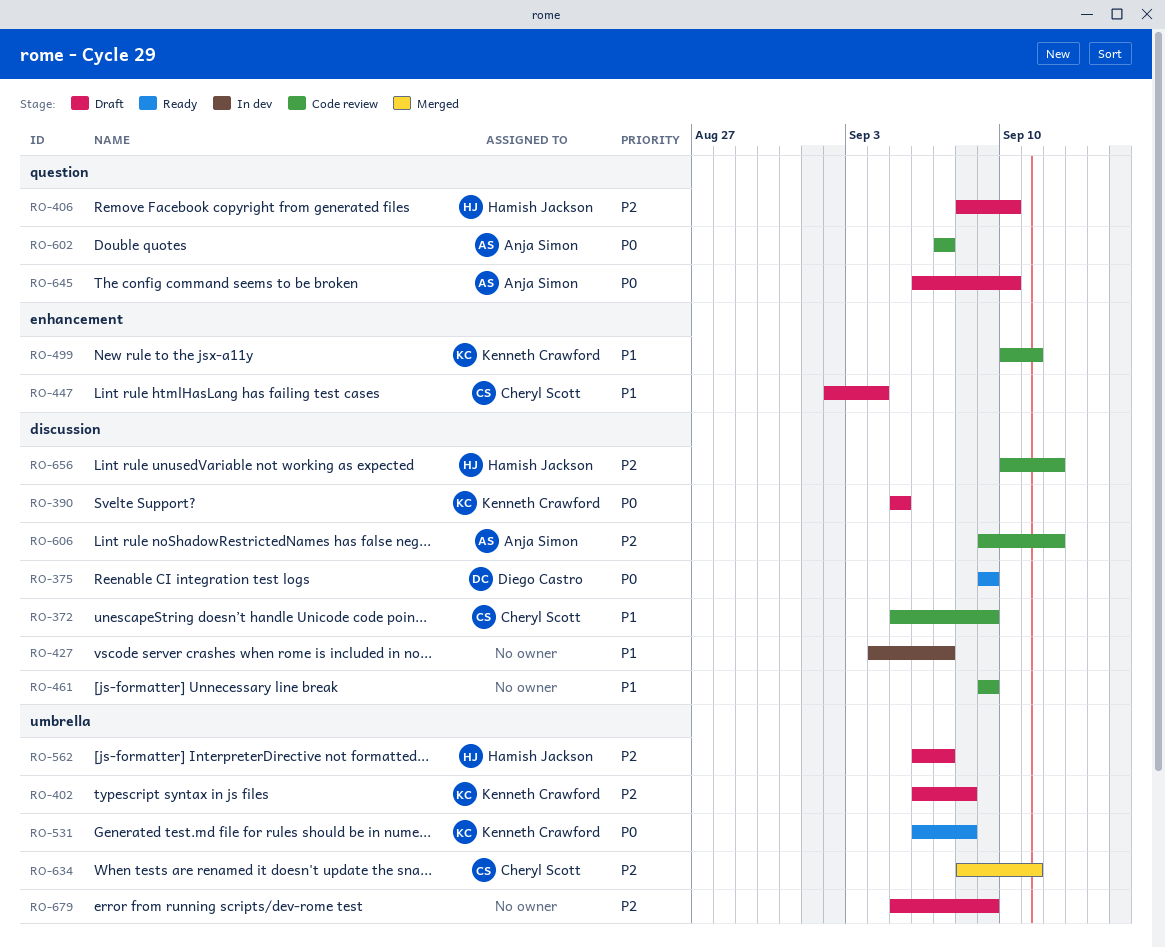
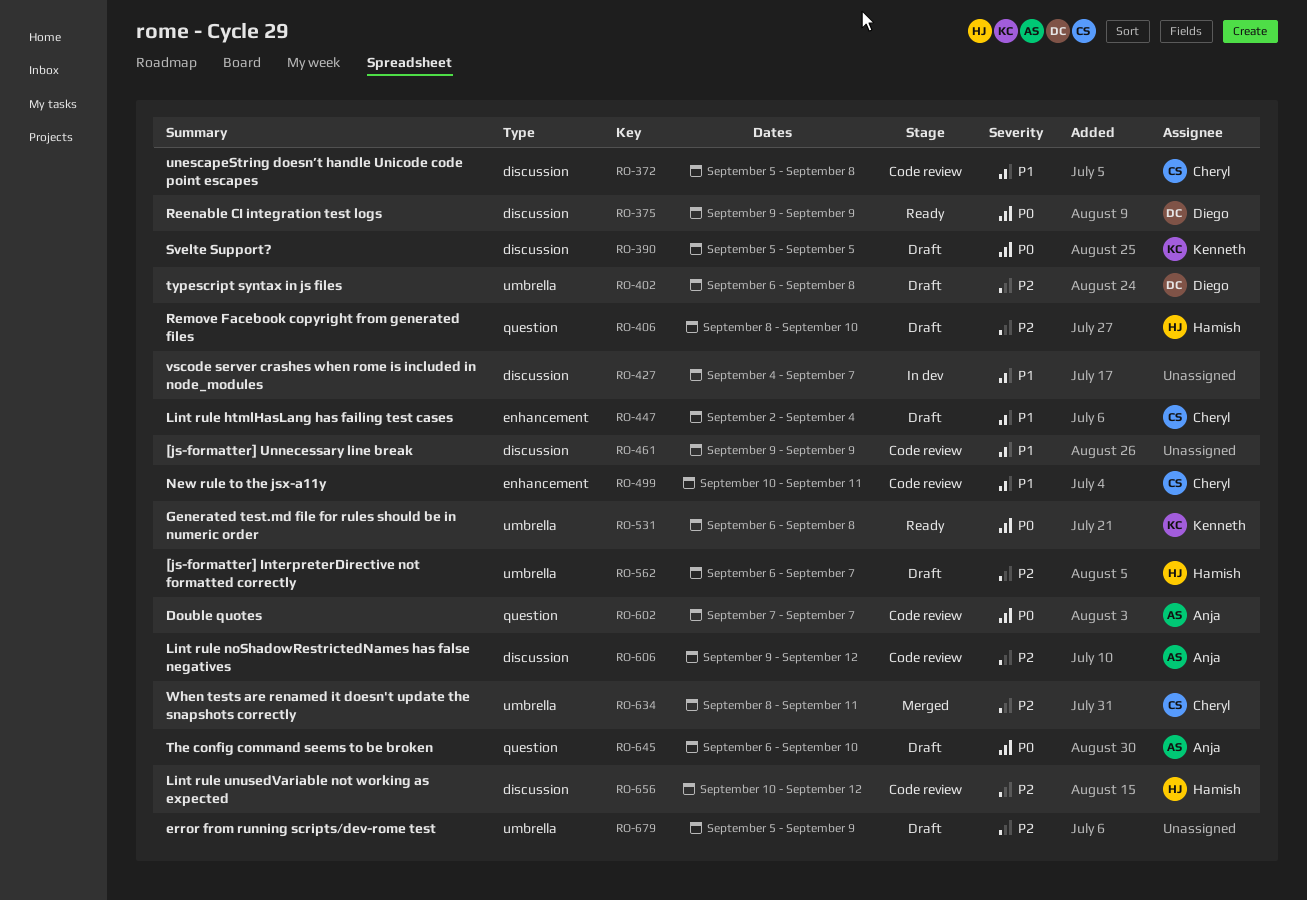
RO-372, due: Sep 9 -> Sep 8
RO-402, owner: Kenneth Crawford -> Diego Castro
RO-499, owner: Kenneth Crawford -> Cheryl Scott

